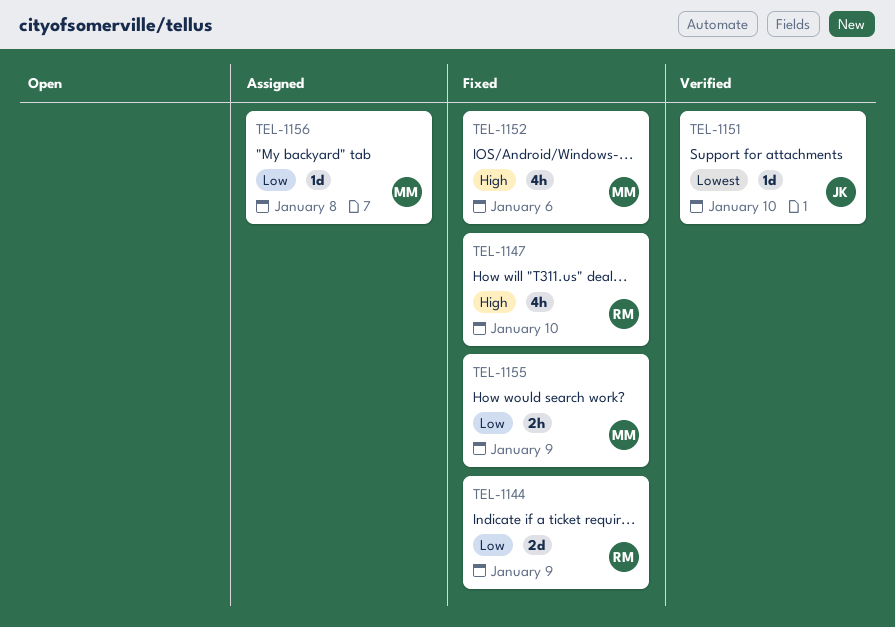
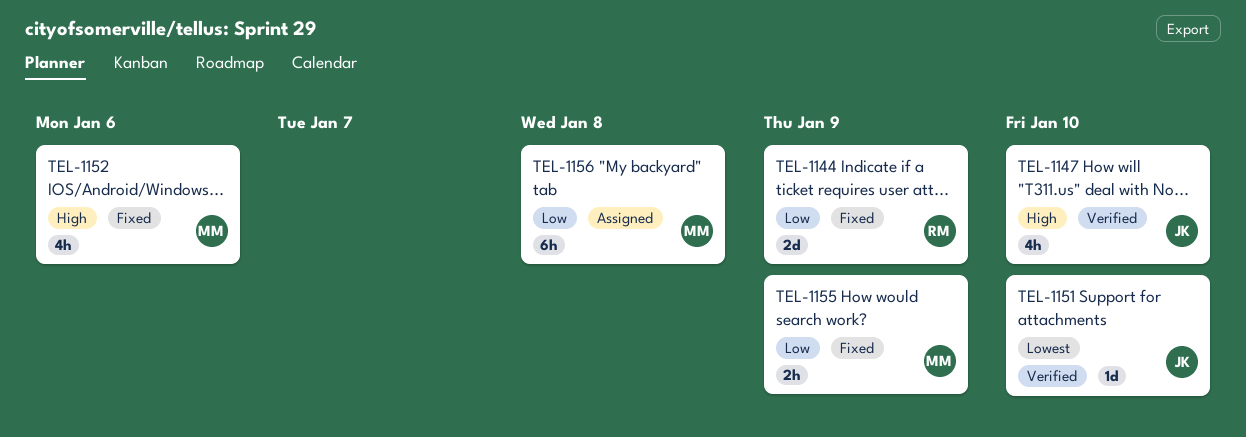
TEL-1147, status: Fixed -> Verified
TEL-1147, owner: RM -> JK
TEL-1156, estimate: 1d -> 6h

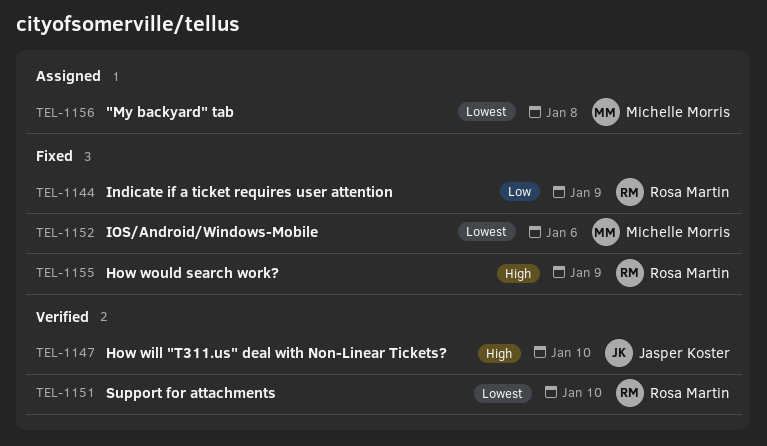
TEL-1151, owner: Jasper Koster -> Rosa Martin
TEL-1152, priority: High -> Lowest
TEL-1155, owner: Michelle Morris -> Rosa Martin
TEL-1155, priority: Low -> High
TEL-1156, priority: Low -> Lowest

